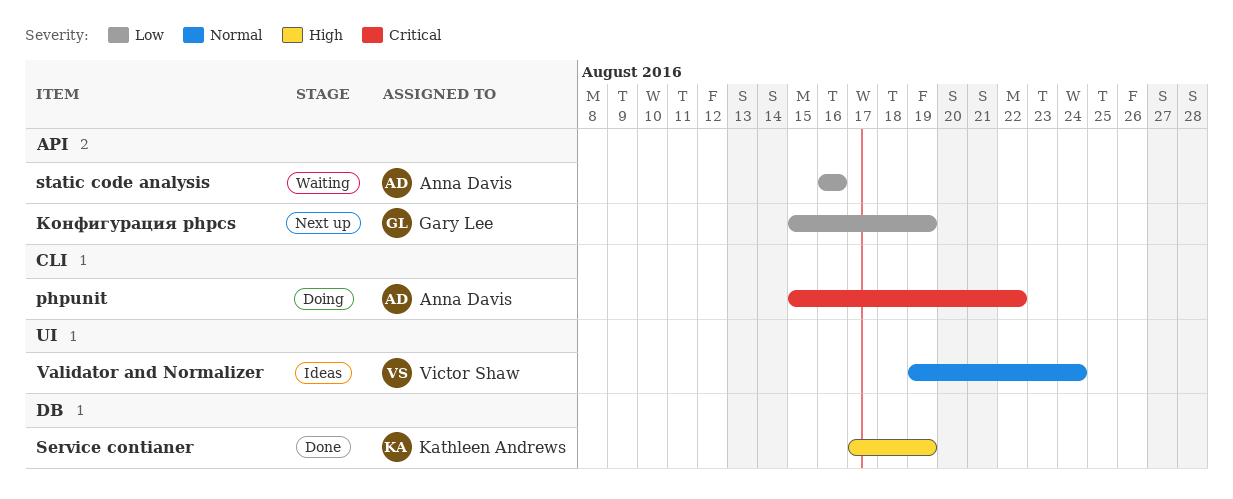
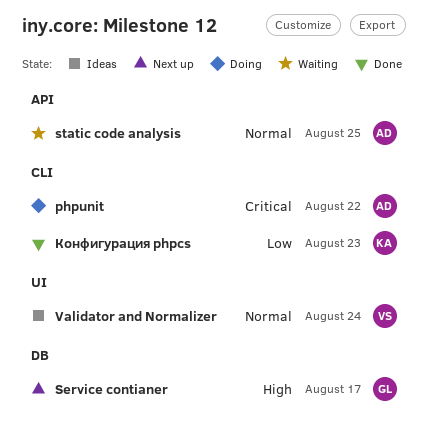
Service contianer, status: Done -> Next up
Service contianer, owner: Kathleen Andrews -> Gary Lee
Service contianer, due: Aug 19 -> Aug 17
static code analysis, priority: Low -> Normal
static code analysis, due: Aug 16 -> Aug 25
Конфигурация phpcs, status: Next up -> Done
Конфигурация phpcs, owner: Gary Lee -> Kathleen Andrews
Конфигурация phpcs, label: API -> CLI
Конфигурация phpcs, due: Aug 19 -> Aug 23

